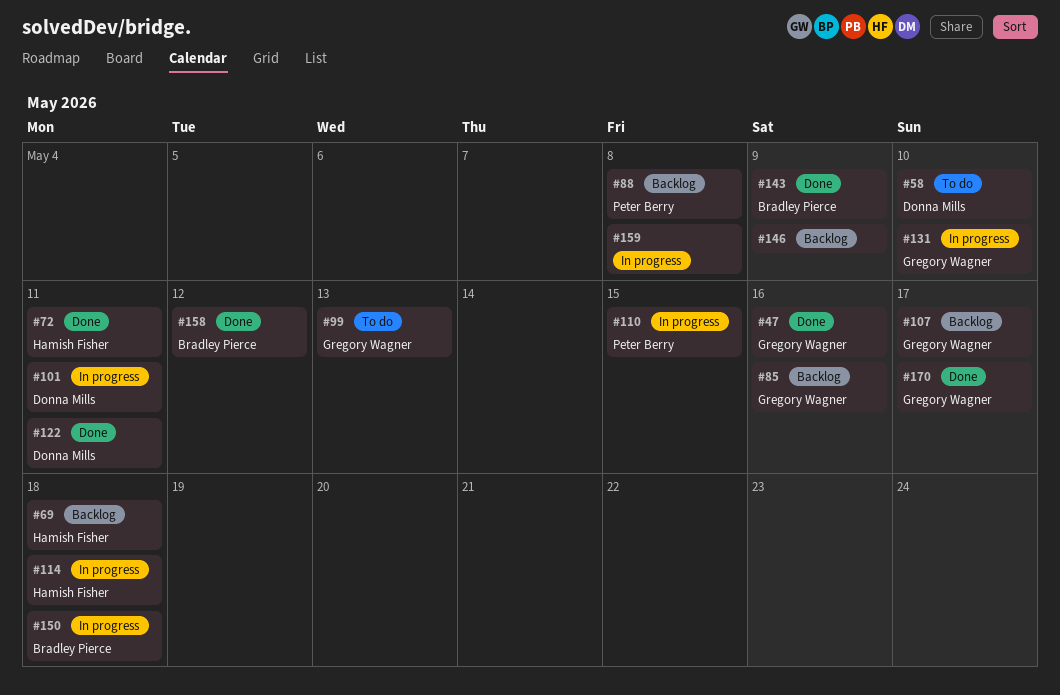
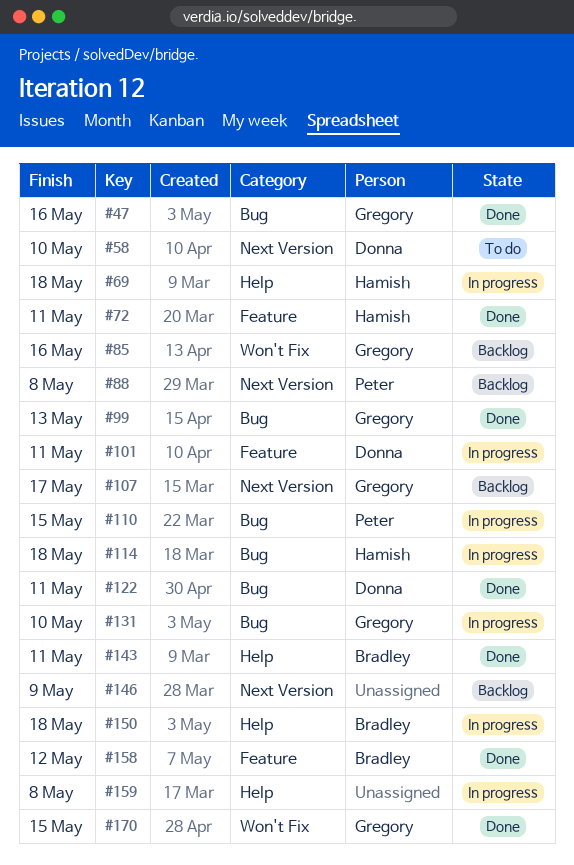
#69, status: Backlog -> In progress
#99, status: To do -> Done
#143, due: May 9 -> May 11
#170, due: May 17 -> May 15

